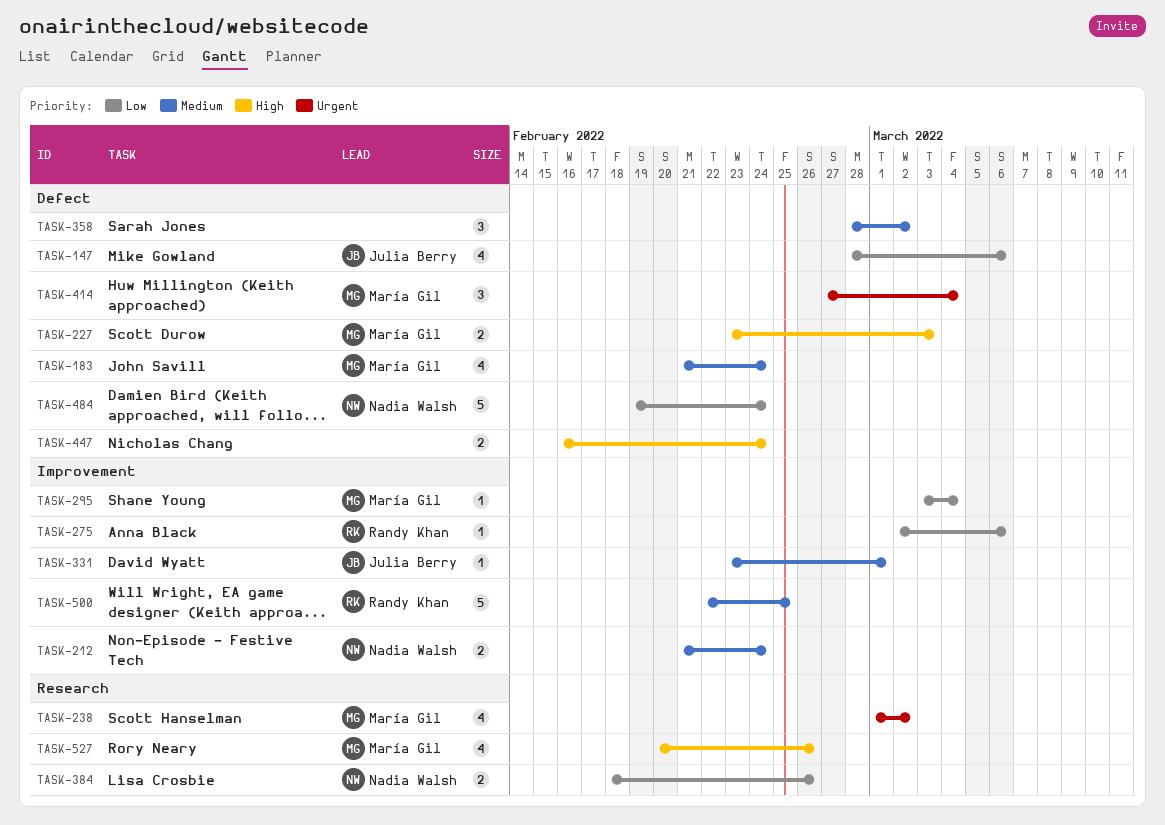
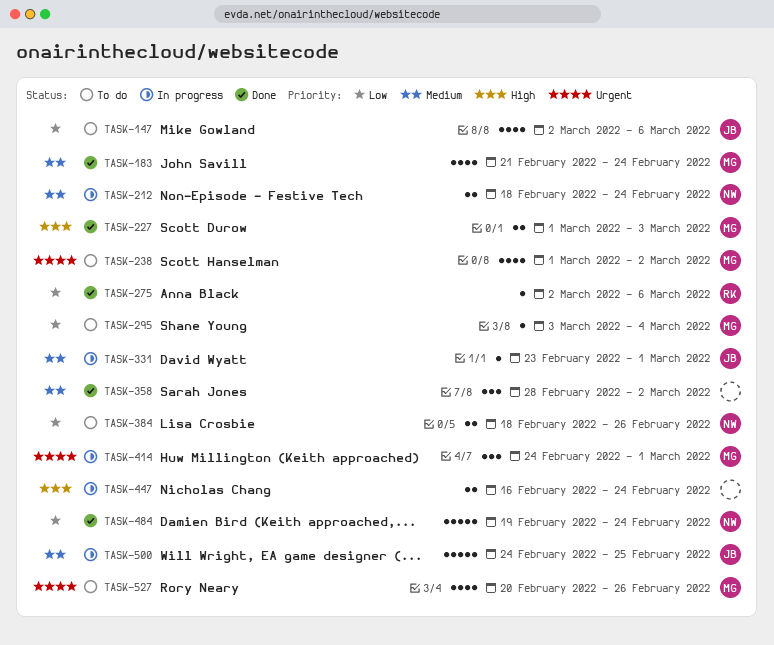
TASK-147, start: Feb 28 -> Mar 2
TASK-212, start: Feb 21 -> Feb 18
TASK-227, start: Feb 23 -> Mar 1
TASK-414, start: Feb 27 -> Feb 24
TASK-414, due: Mar 4 -> Mar 1
TASK-500, owner: Randy Khan -> Julia Berry
TASK-500, start: Feb 22 -> Feb 24
TASK-527, priority: High -> Urgent

